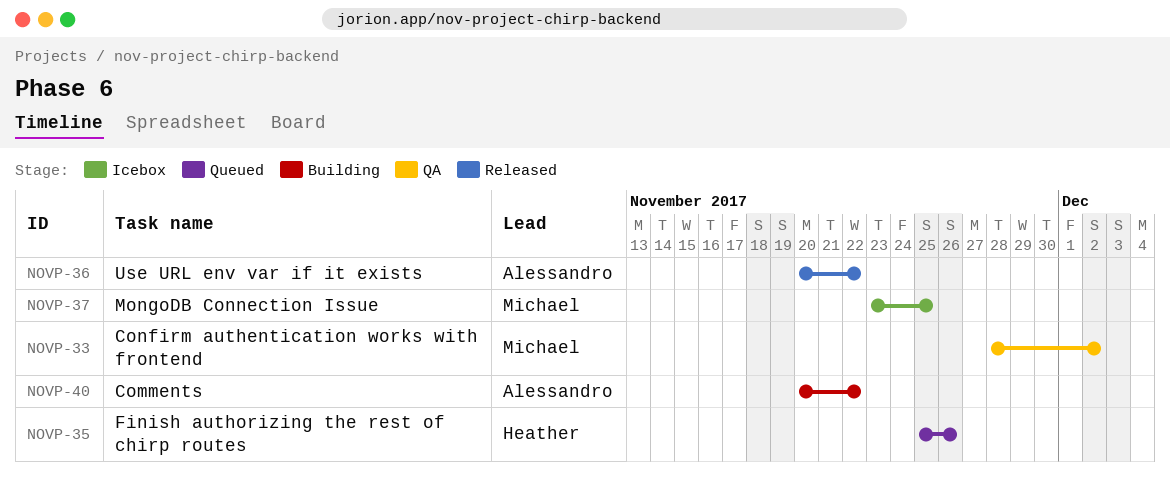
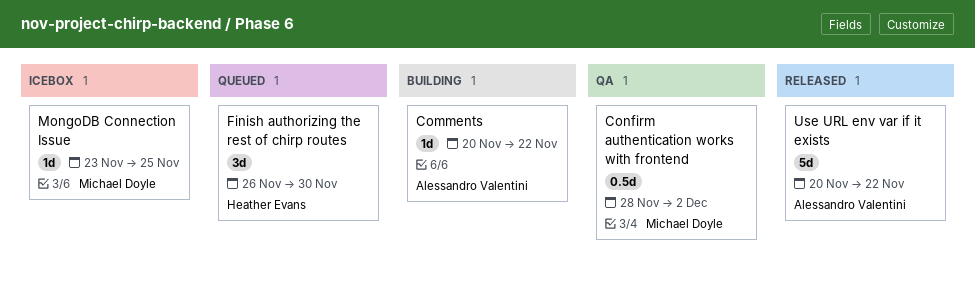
Finish authorizing the rest of chirp routes, start: Nov 25 -> Nov 26
Finish authorizing the rest of chirp routes, due: Nov 26 -> Nov 30

